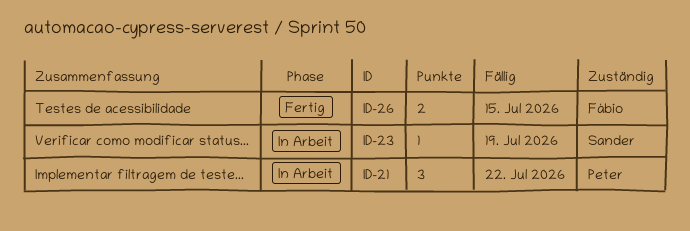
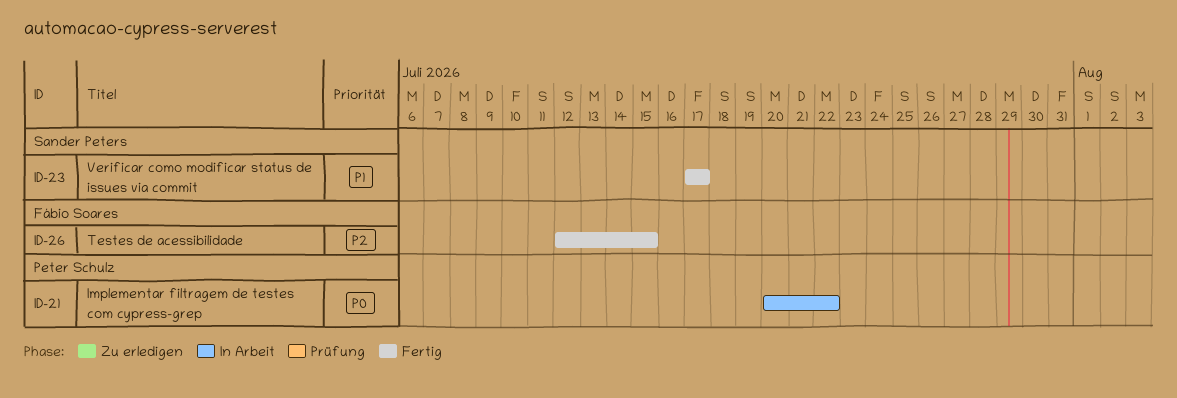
ID-23, status: In Arbeit -> Fertig
ID-23, due: Jul 19 -> Jul 17

